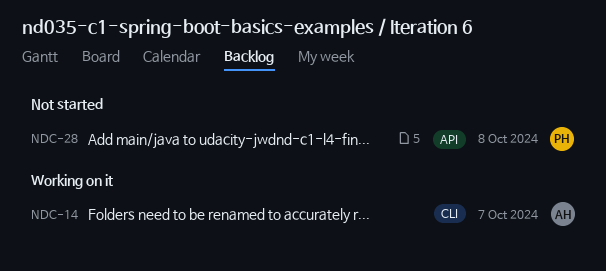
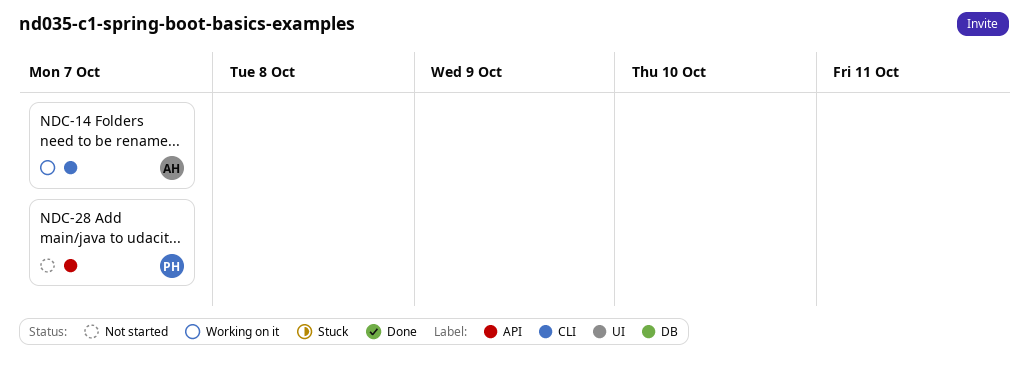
NDC-28, due: Oct 8 -> Oct 7

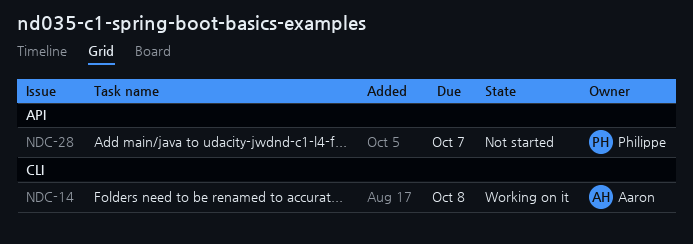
NDC-14, due: Oct 7 -> Oct 8

